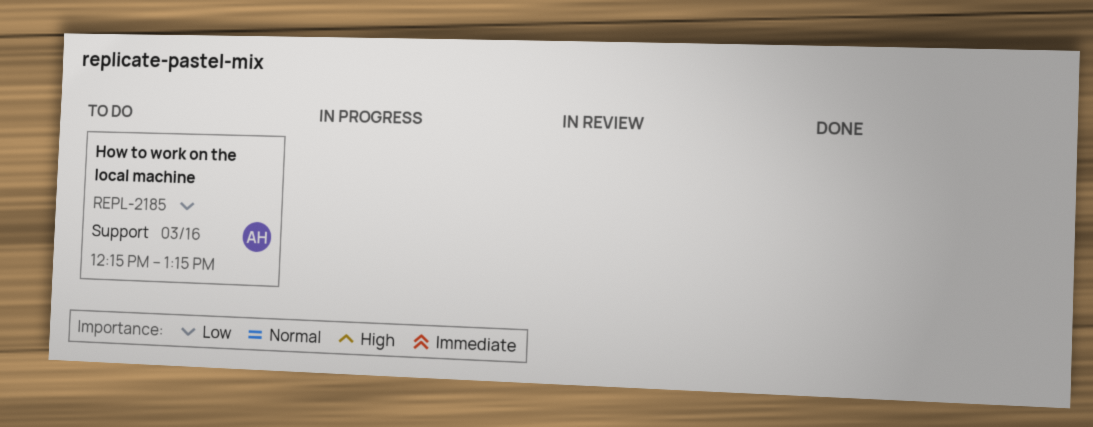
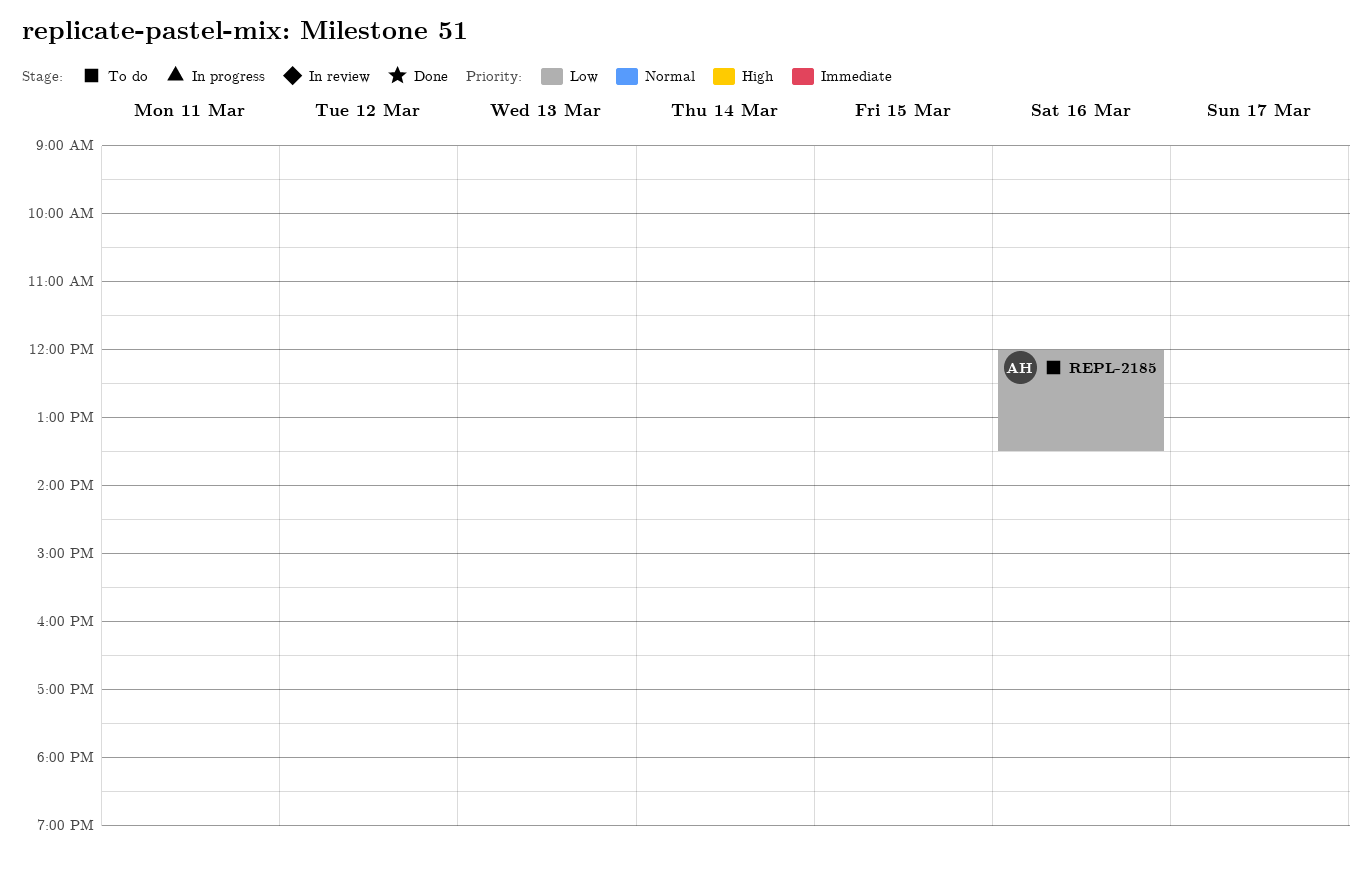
REPL-2185, begins: 12:15 -> 12:00
REPL-2185, ends: 13:15 -> 13:30

